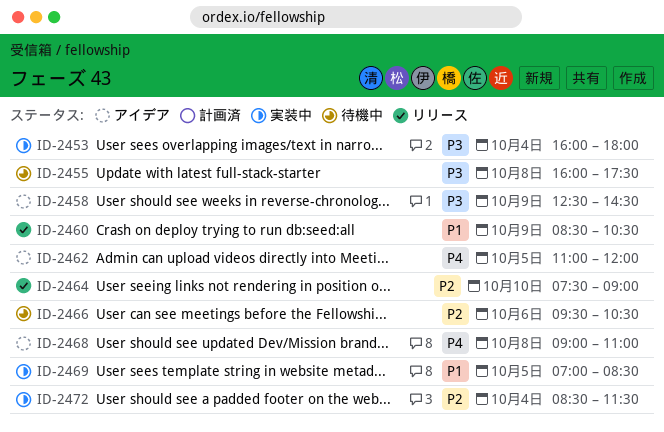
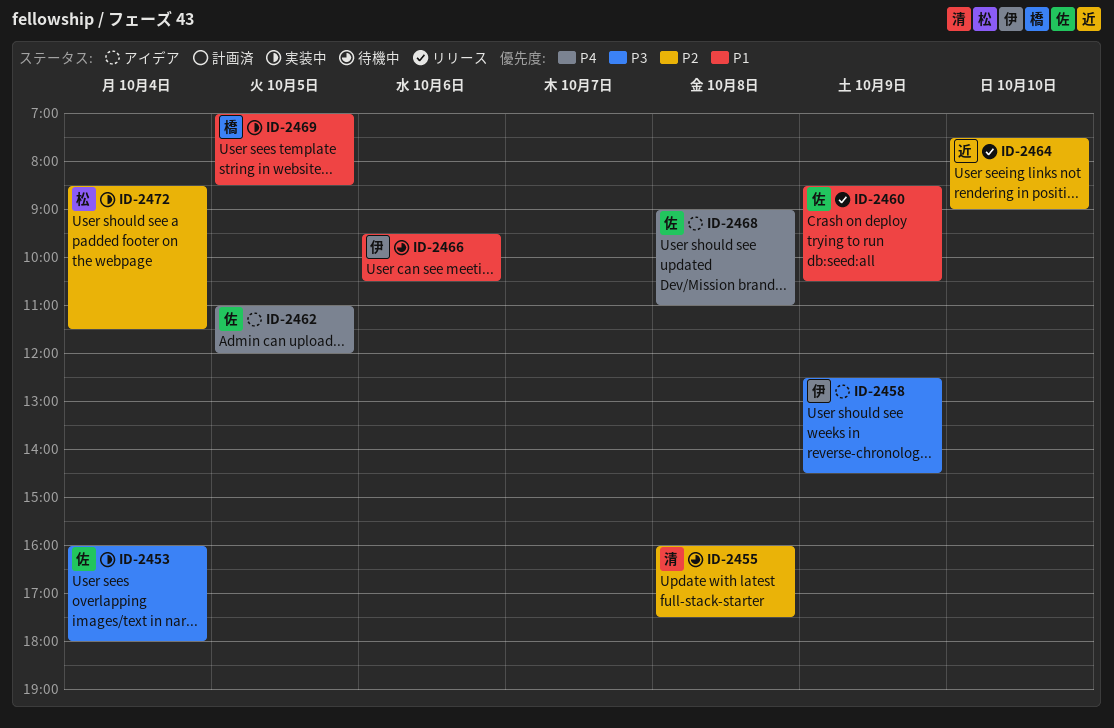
ID-2455, priority: P3 -> P2
ID-2466, priority: P2 -> P1

